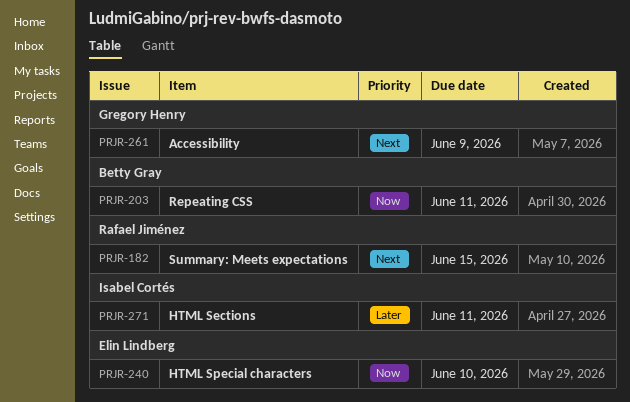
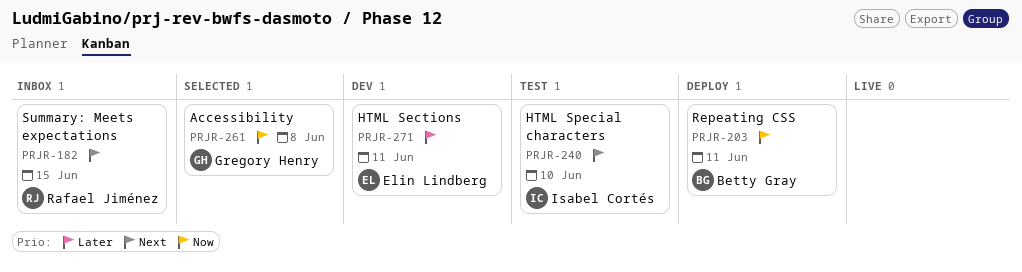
PRJR-240, owner: Elin Lindberg -> Isabel Cortés
PRJR-240, priority: Now -> Next
PRJR-261, priority: Next -> Now
PRJR-261, due: Jun 9 -> Jun 8
PRJR-271, owner: Isabel Cortés -> Elin Lindberg

